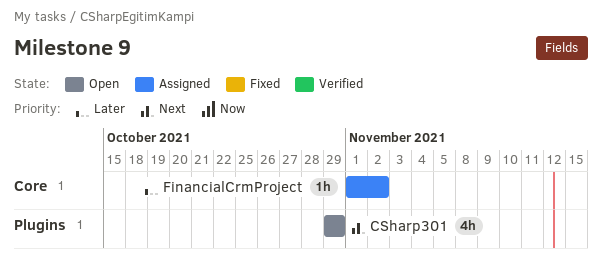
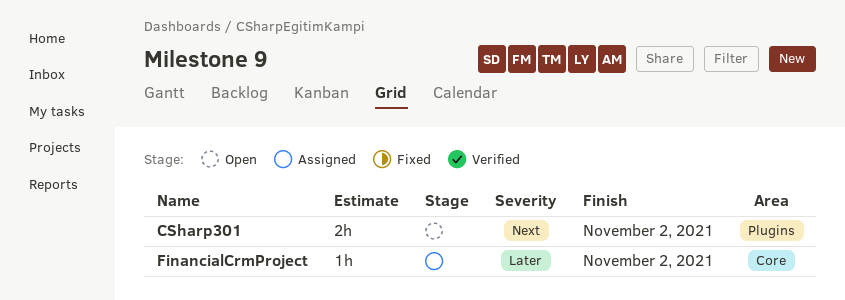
CSharp301, estimate: 4h -> 2h
CSharp301, due: Oct 29 -> Nov 2

